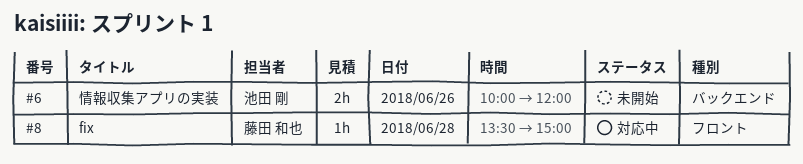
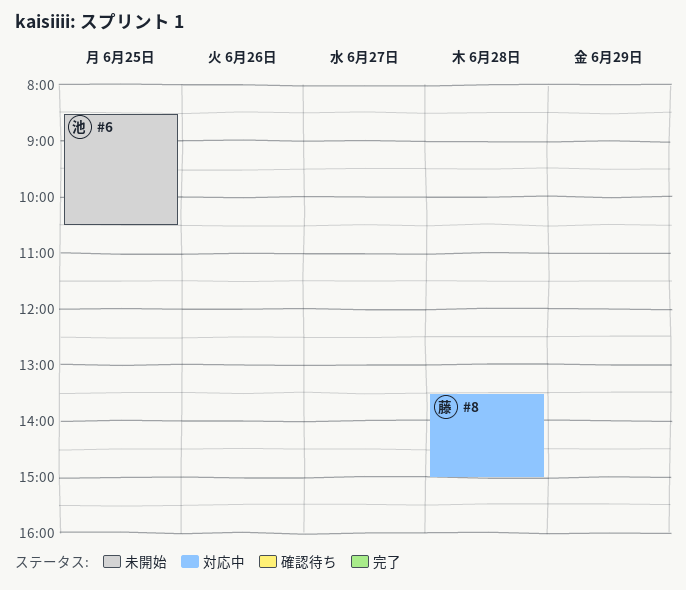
#6, day: Jun 26 -> Jun 25
#6, begins: 10:00 -> 08:30
#6, ends: 12:00 -> 10:30

